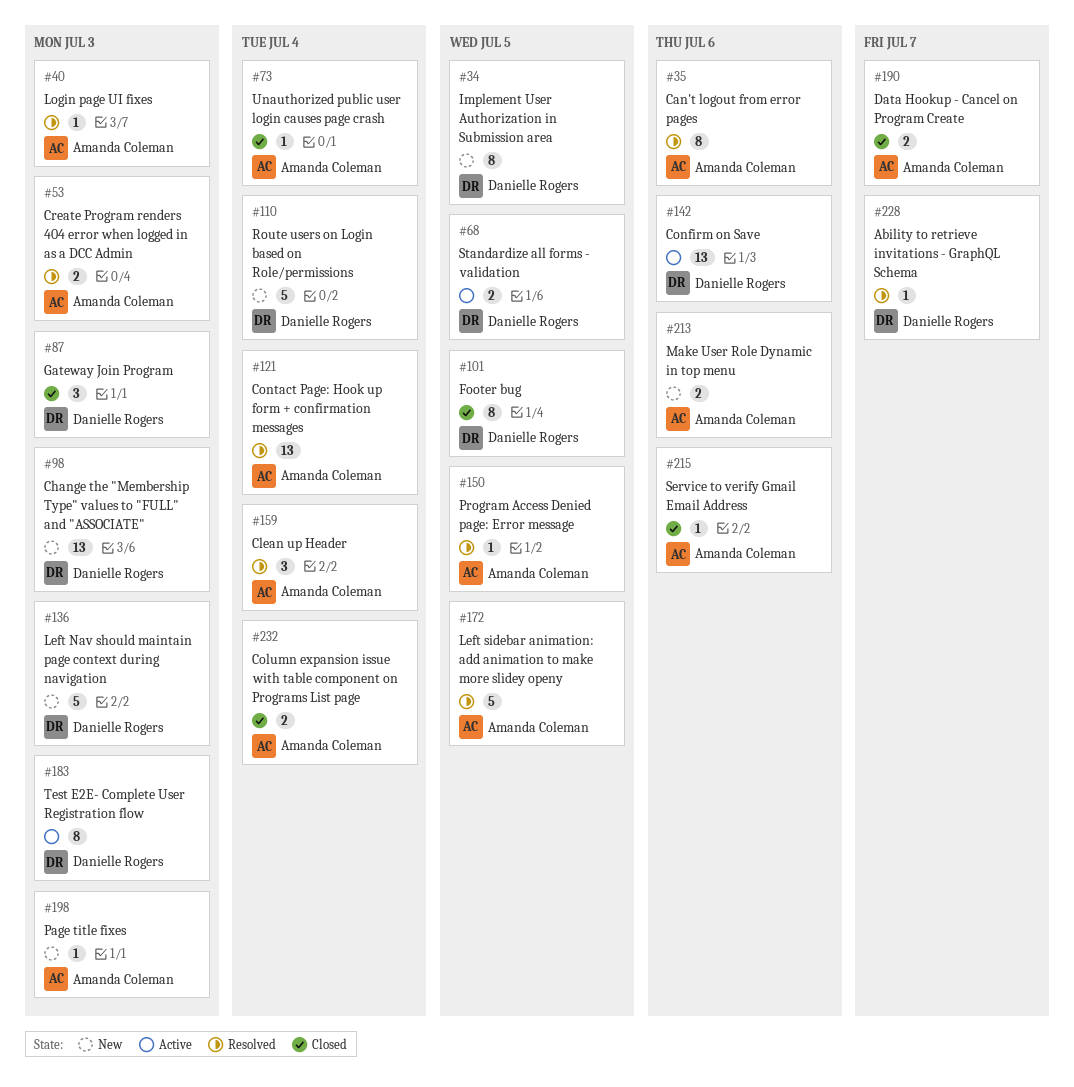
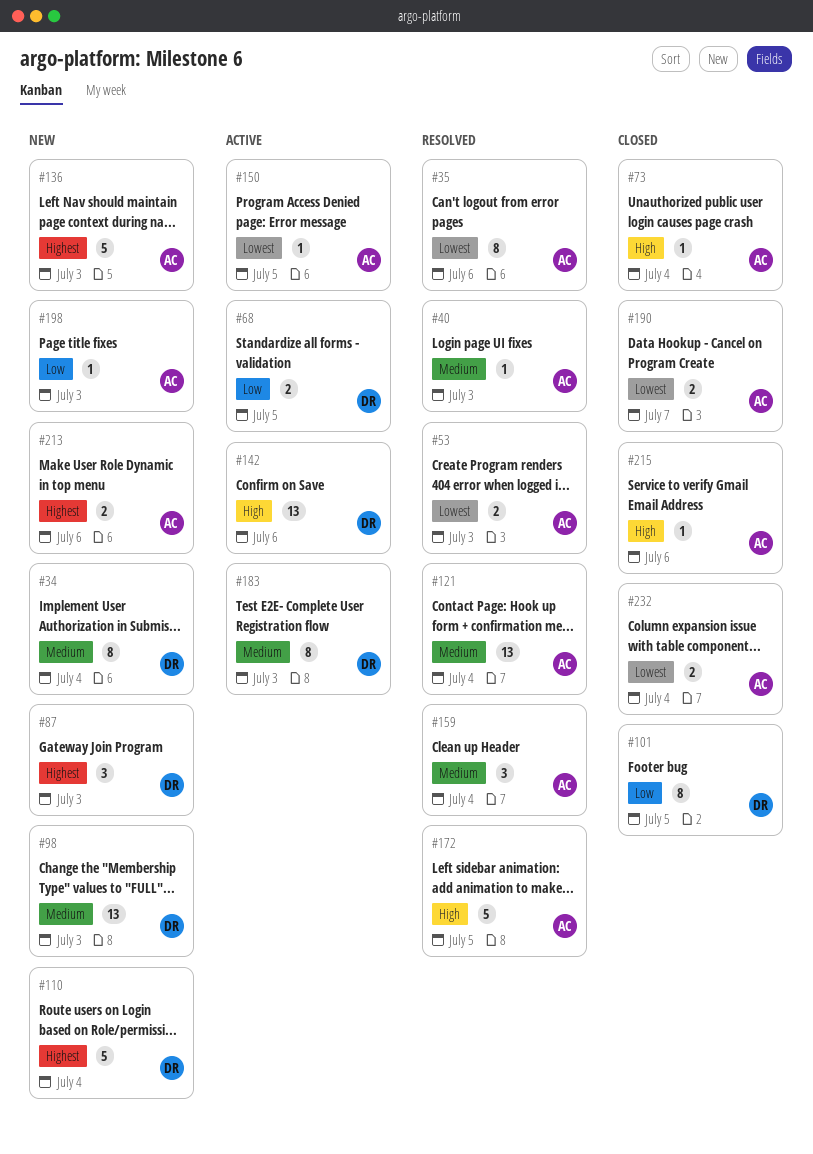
#34, due: Jul 5 -> Jul 4
#87, status: Closed -> New
#136, owner: Danielle Rogers -> Amanda Coleman
#150, status: Resolved -> Active
#228: present -> none

